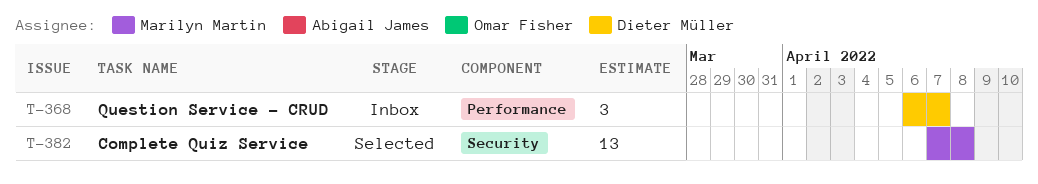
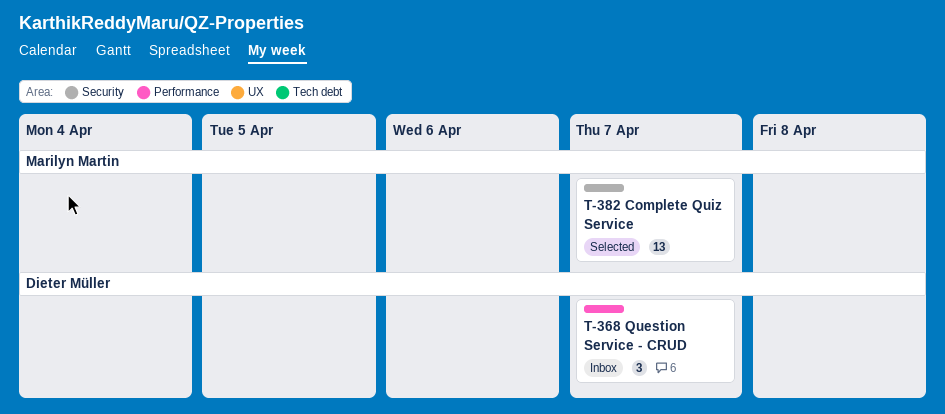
T-382, due: Apr 8 -> Apr 7

